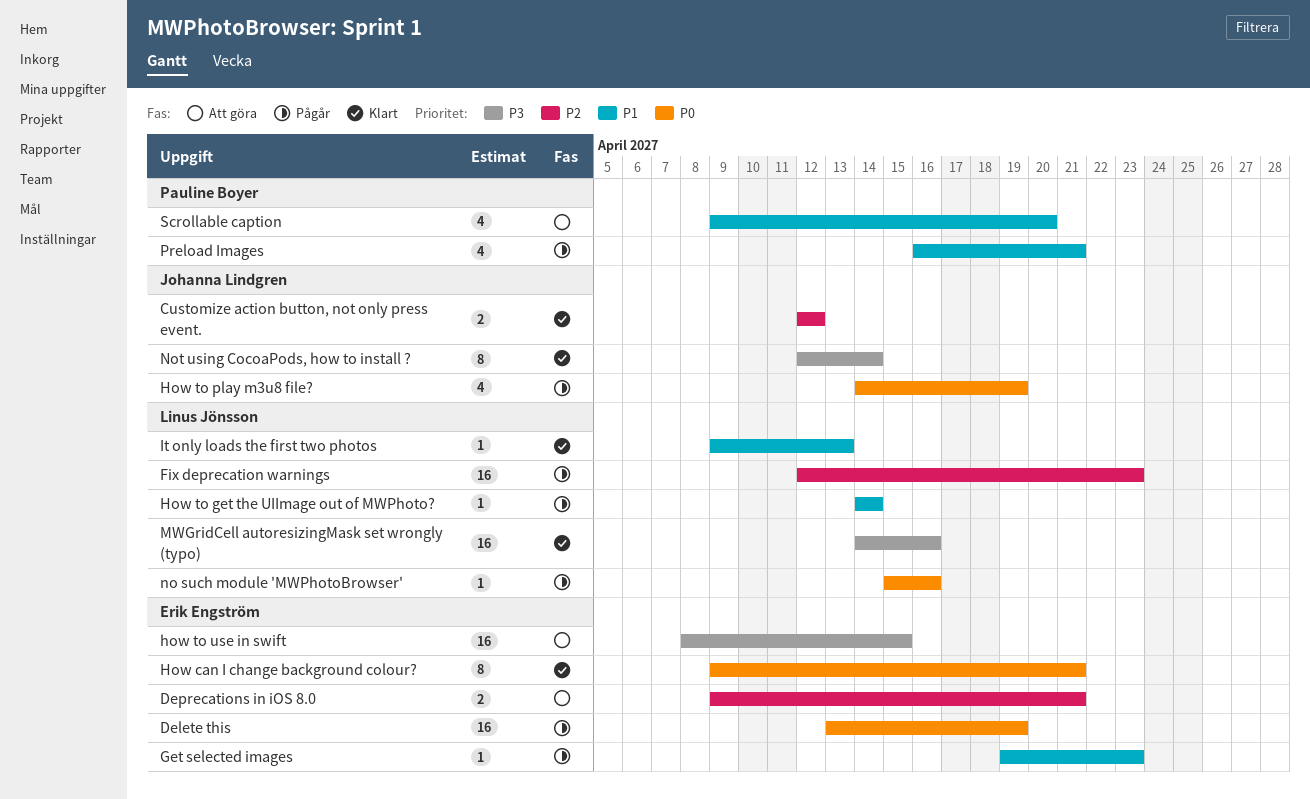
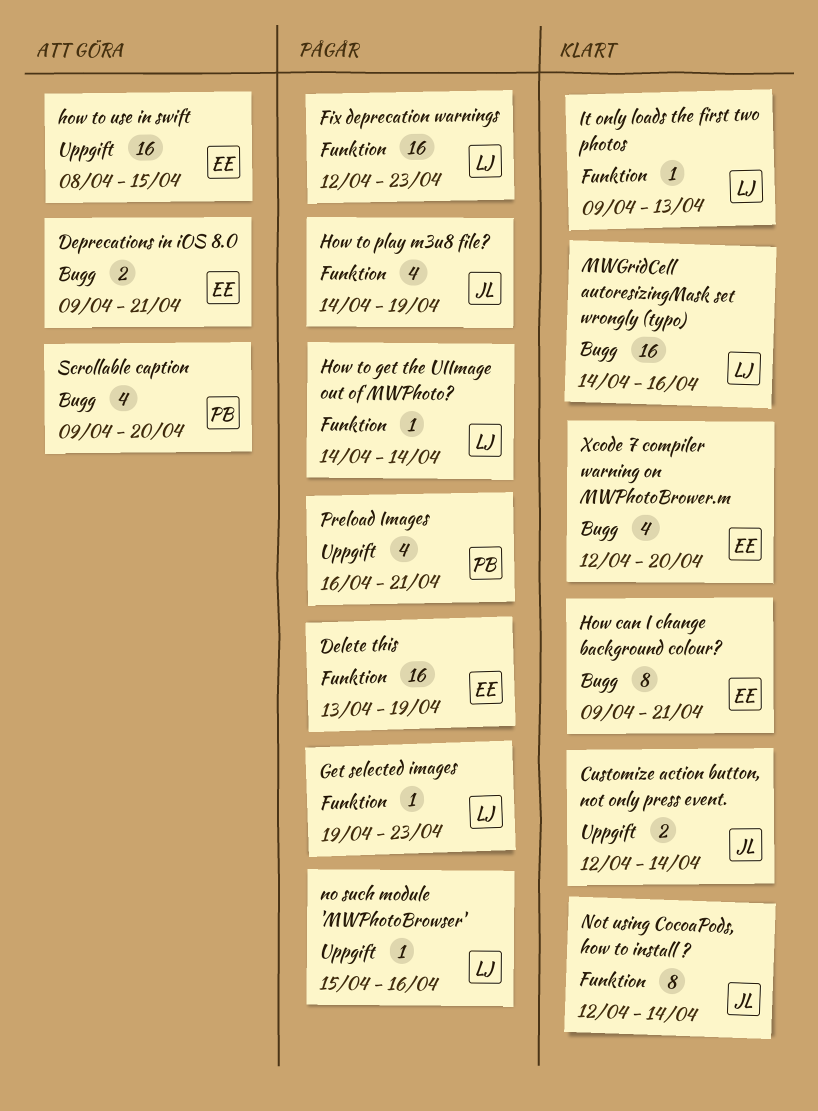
Customize action button, not only press event., due: Apr 12 -> Apr 14
Get selected images, owner: Erik Engström -> Linus Jönsson
Xcode 7 compiler warning on MWPhotoBrower.m: none -> present

